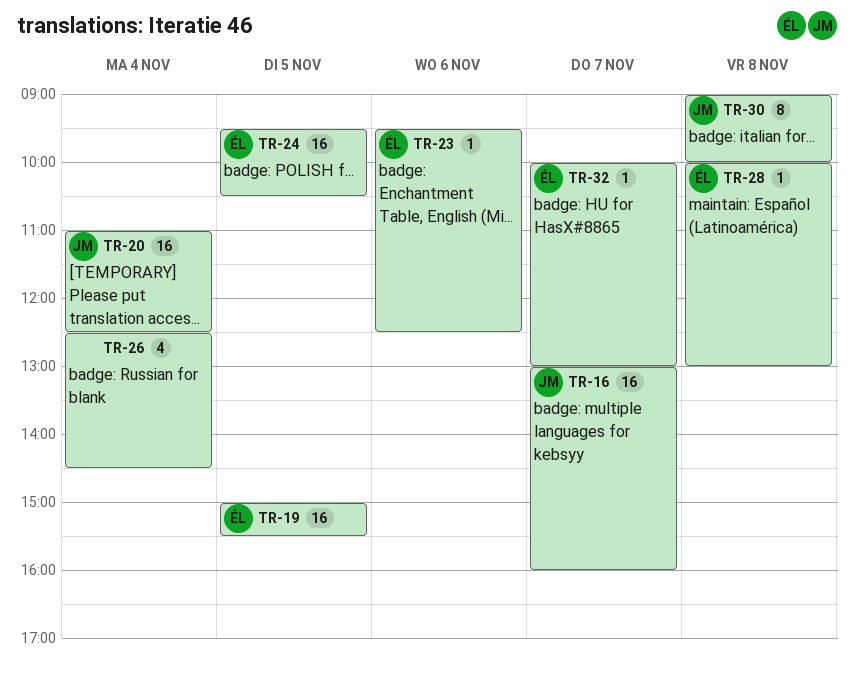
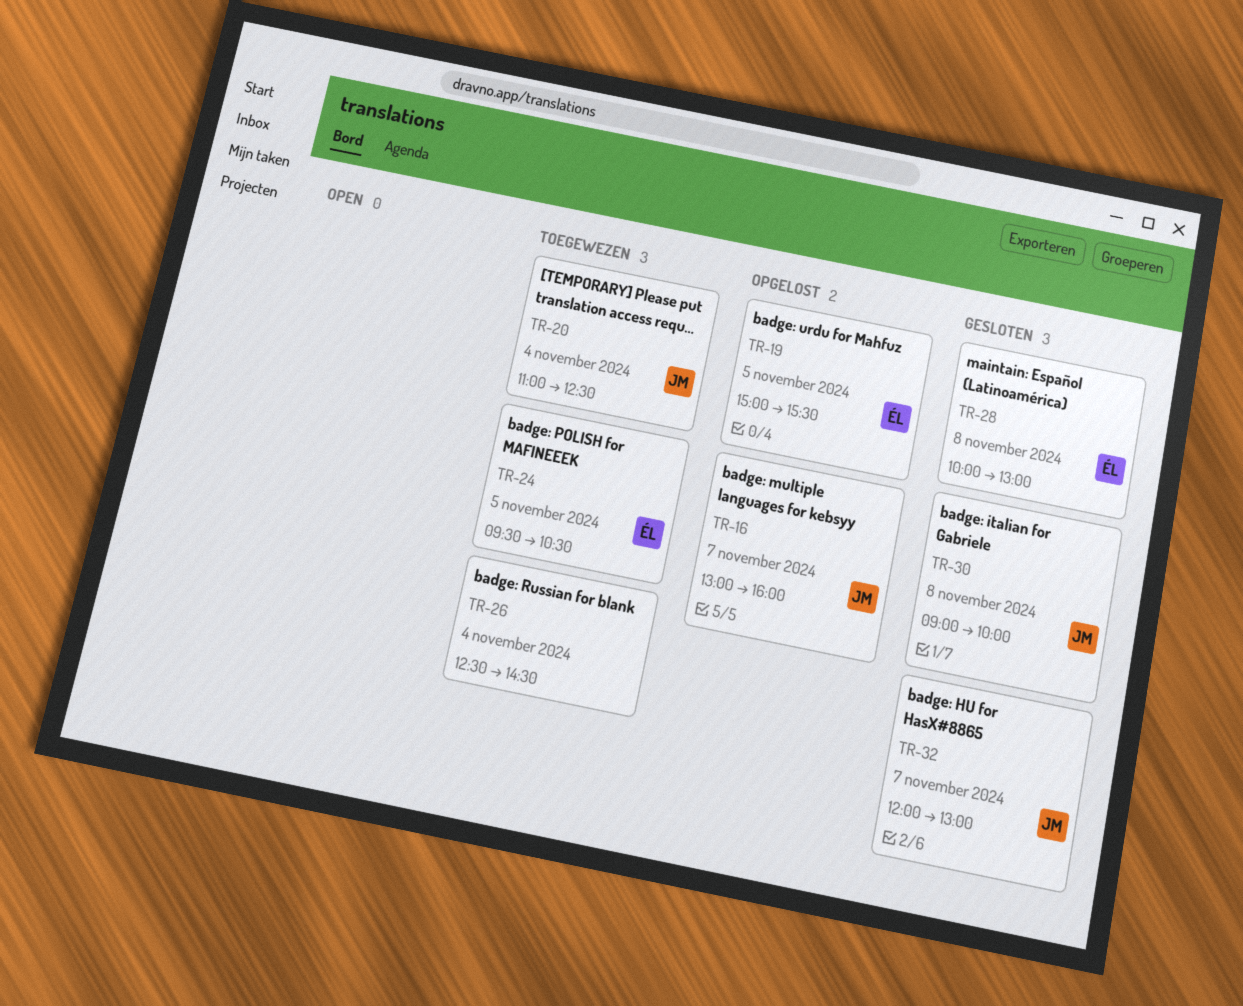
TR-23: present -> none
TR-32, owner: ÉL -> JM
TR-32, begins: 10:00 -> 12:00

